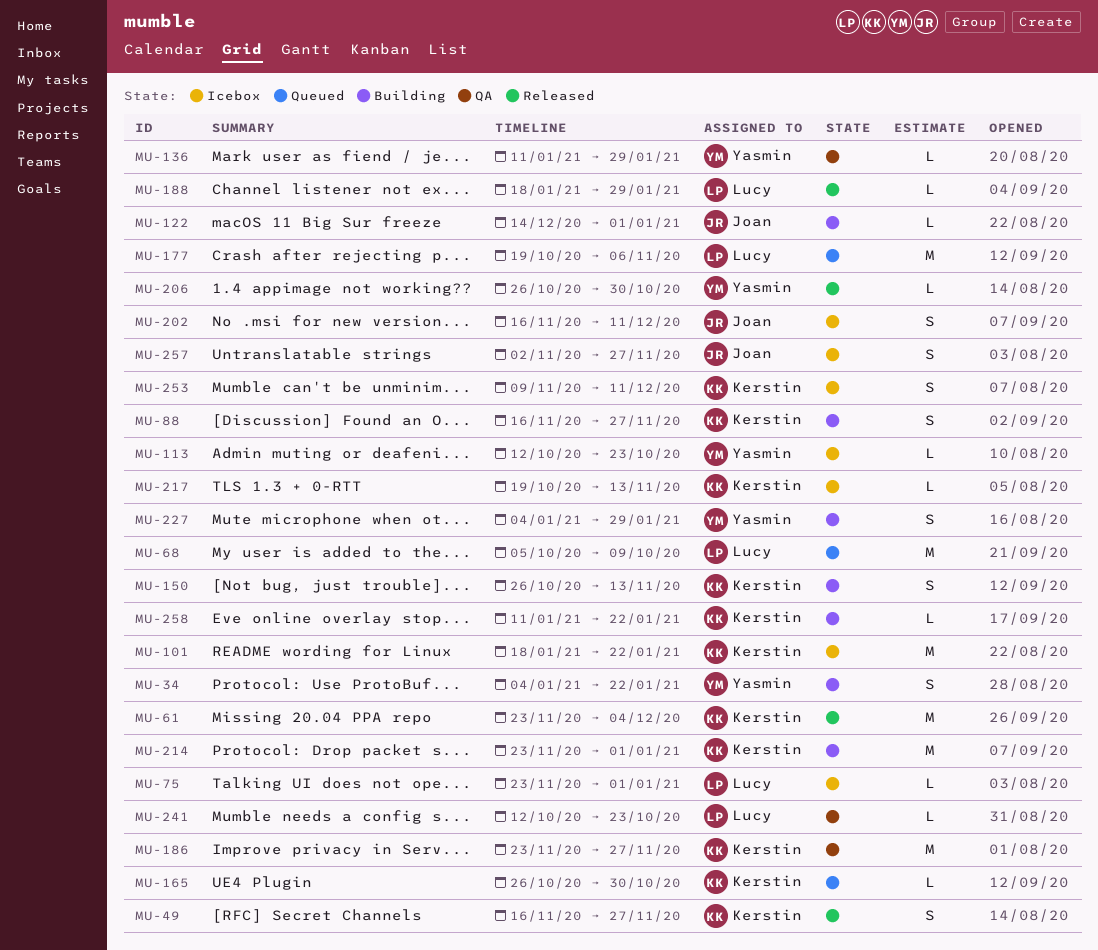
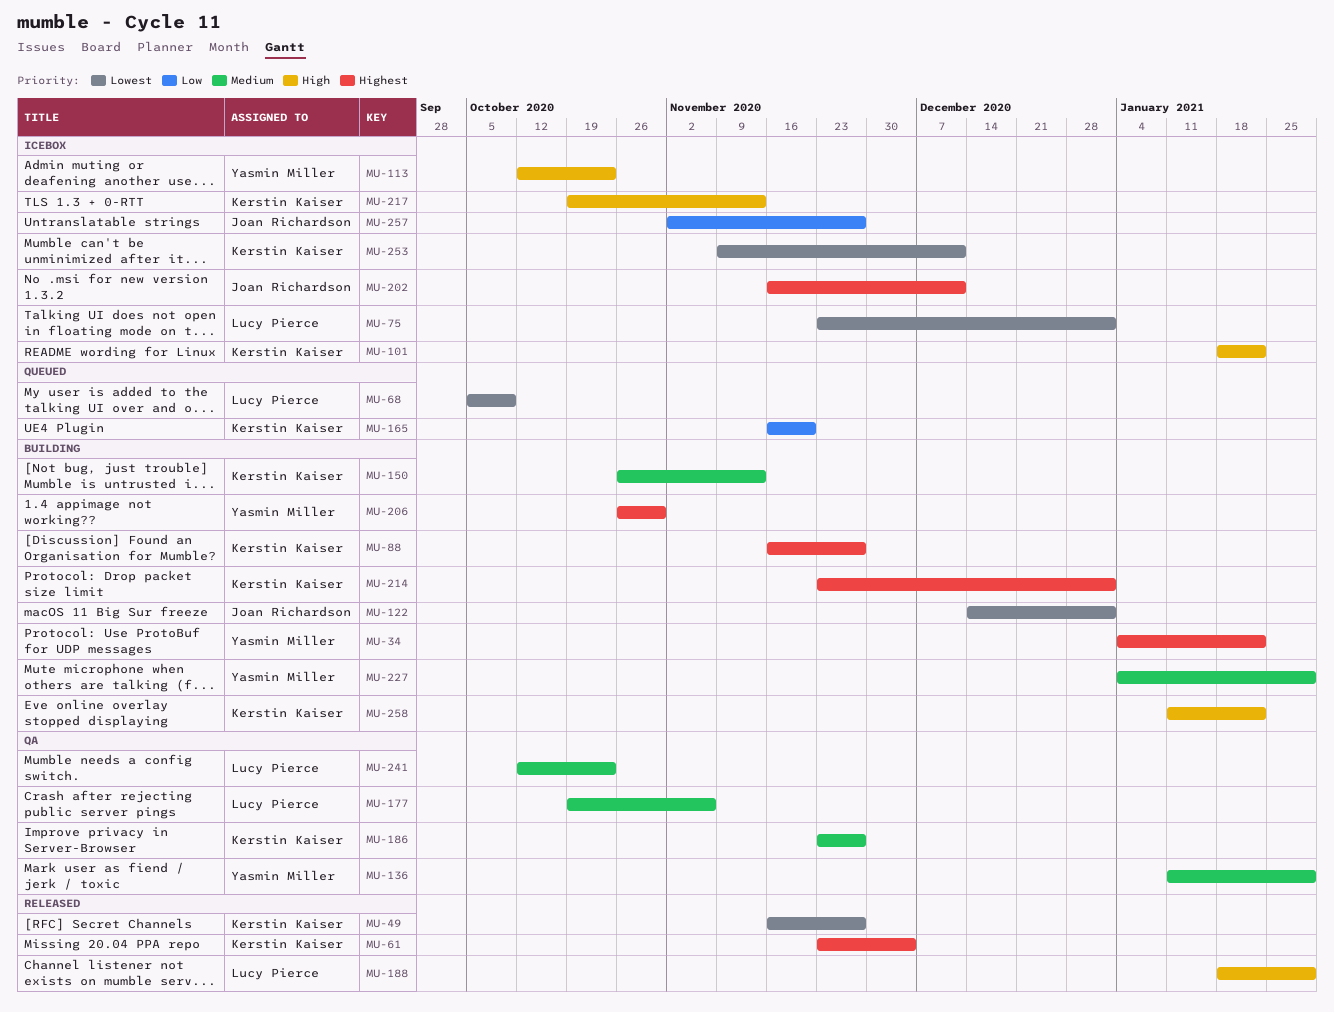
MU-165, start: Oct 26 -> Nov 16
MU-165, due: Oct 30 -> Nov 20
MU-177, status: Queued -> QA
MU-206, status: Released -> Building

